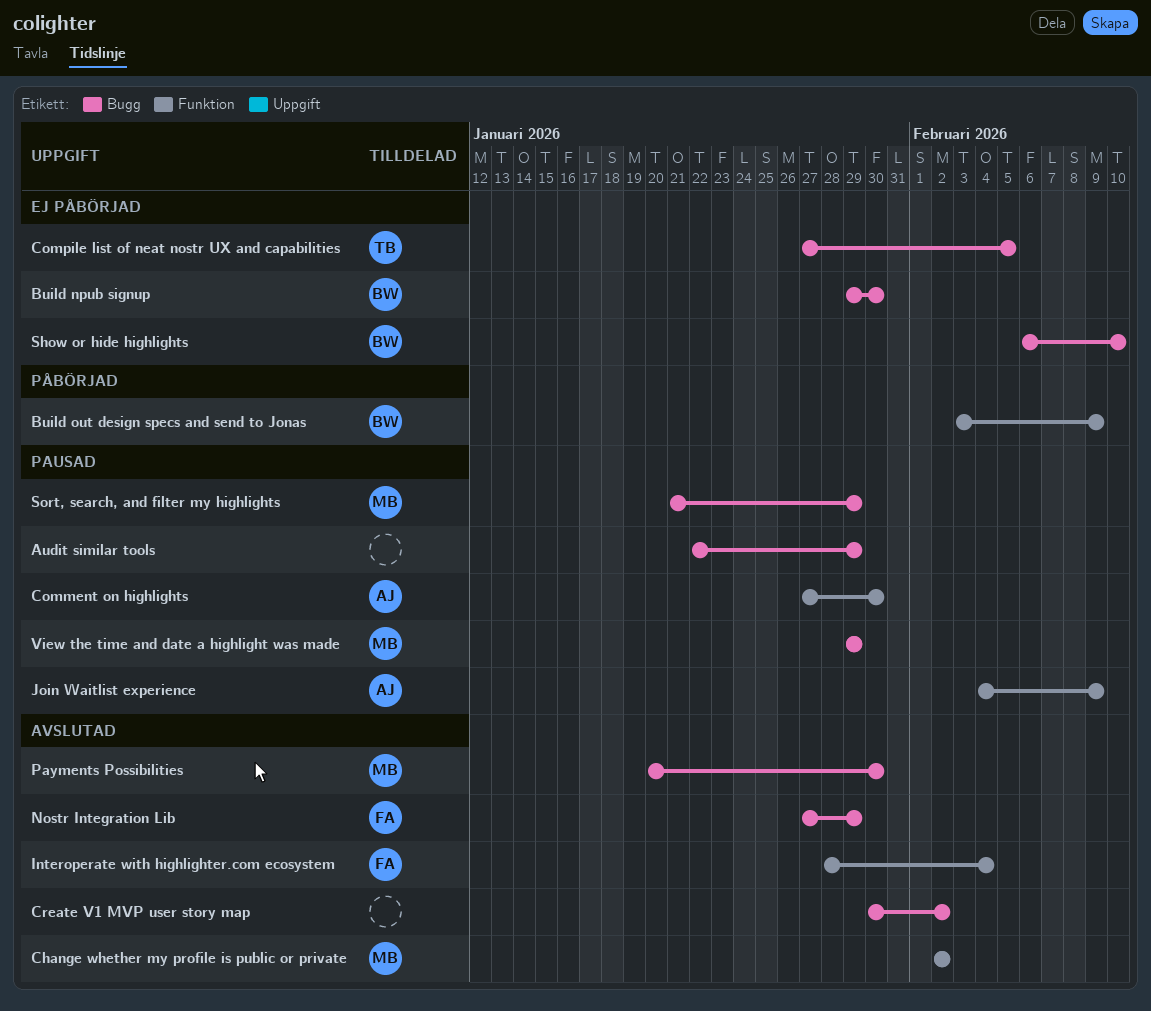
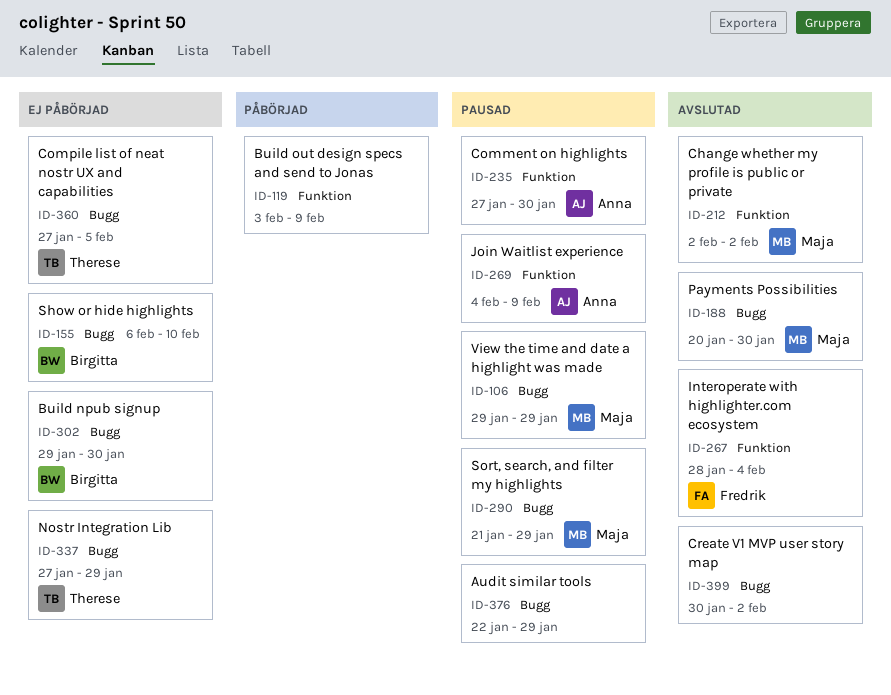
Build out design specs and send to Jonas, owner: Birgitta -> none
Nostr Integration Lib, status: Avslutad -> Ej påbörjad
Nostr Integration Lib, owner: Fredrik -> Therese

